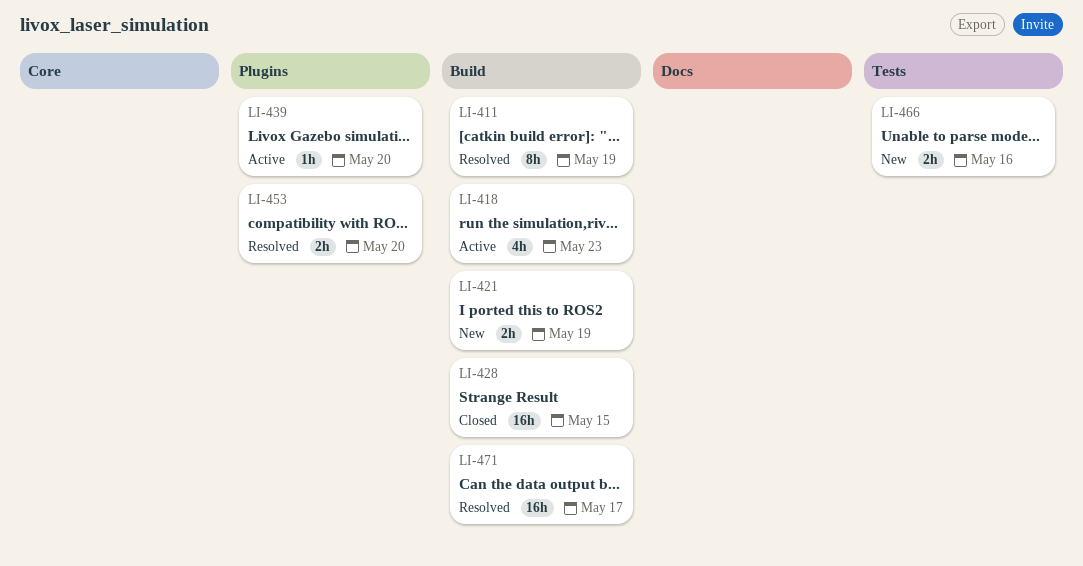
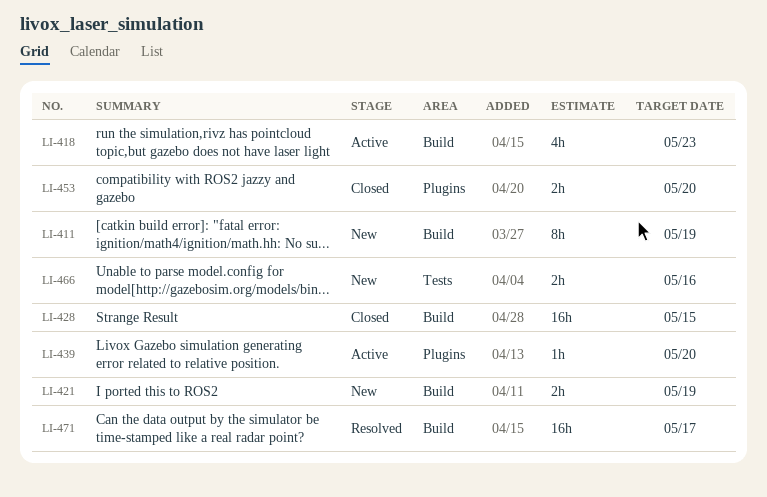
LI-411, status: Resolved -> New
LI-453, status: Resolved -> Closed

